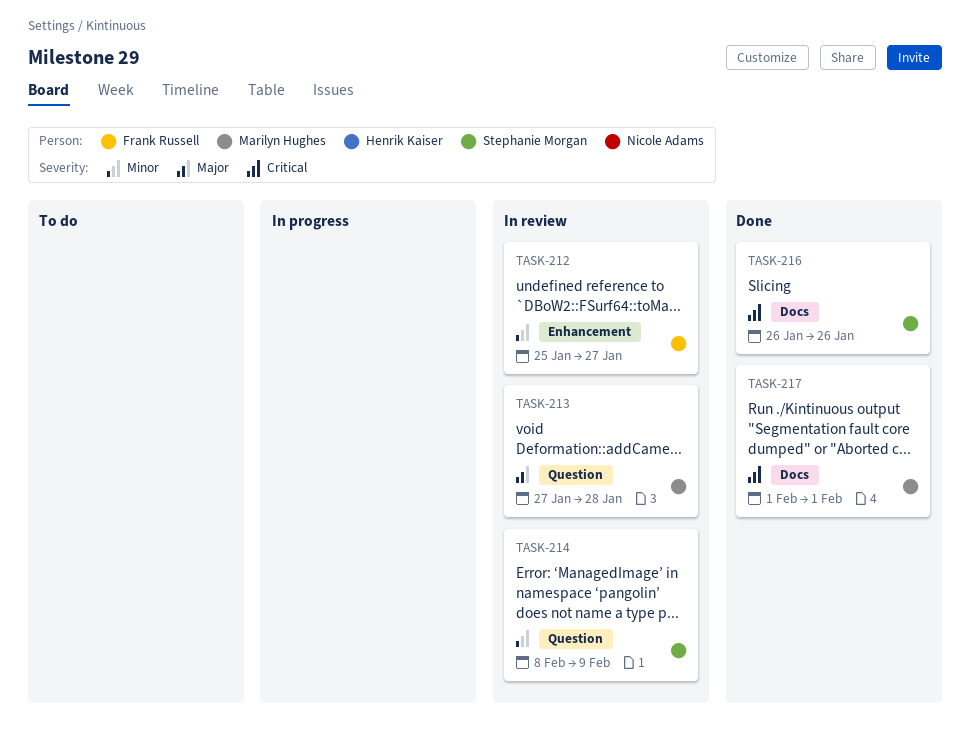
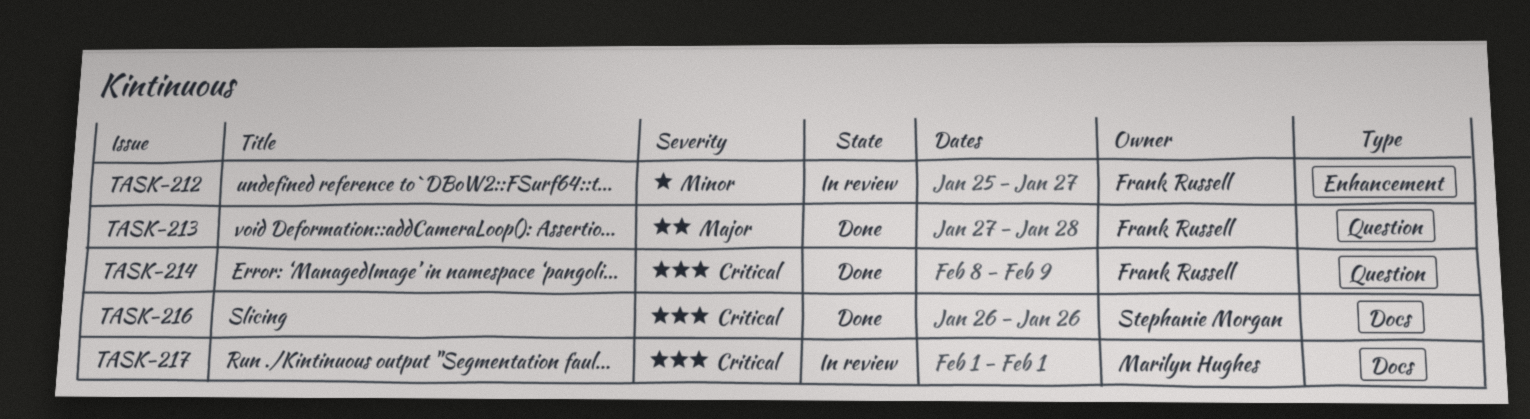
TASK-213, status: In review -> Done
TASK-213, owner: Marilyn Hughes -> Frank Russell
TASK-214, status: In review -> Done
TASK-214, owner: Stephanie Morgan -> Frank Russell
TASK-214, priority: Minor -> Critical
TASK-217, status: Done -> In review

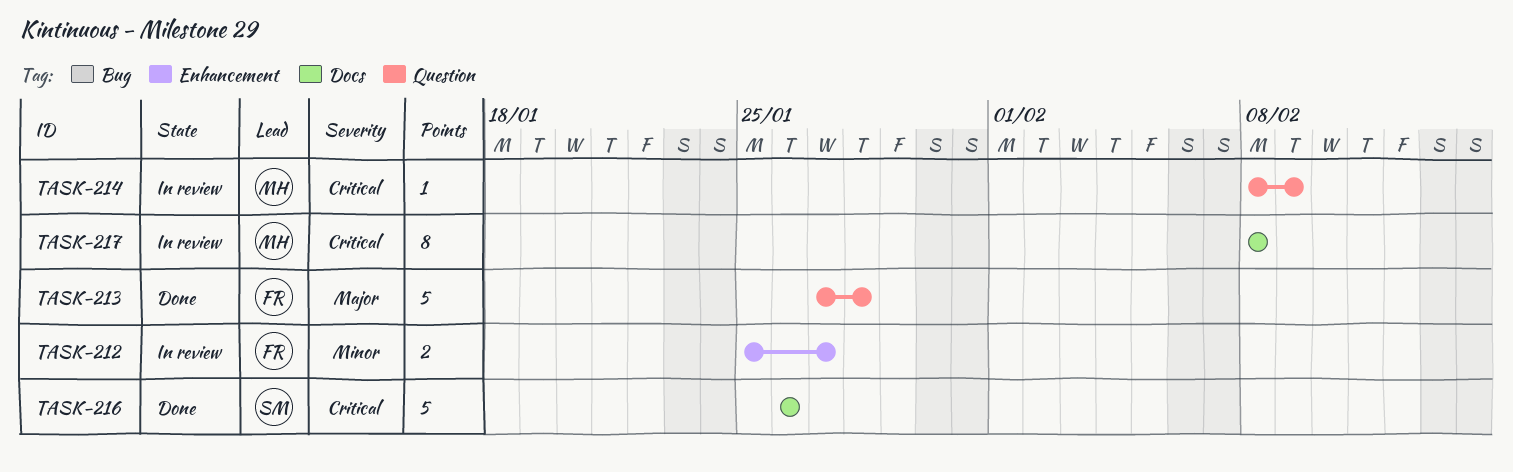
TASK-214, status: Done -> In review
TASK-214, owner: Frank Russell -> Marilyn Hughes
TASK-217, start: Feb 1 -> Feb 8
TASK-217, due: Feb 1 -> Feb 8

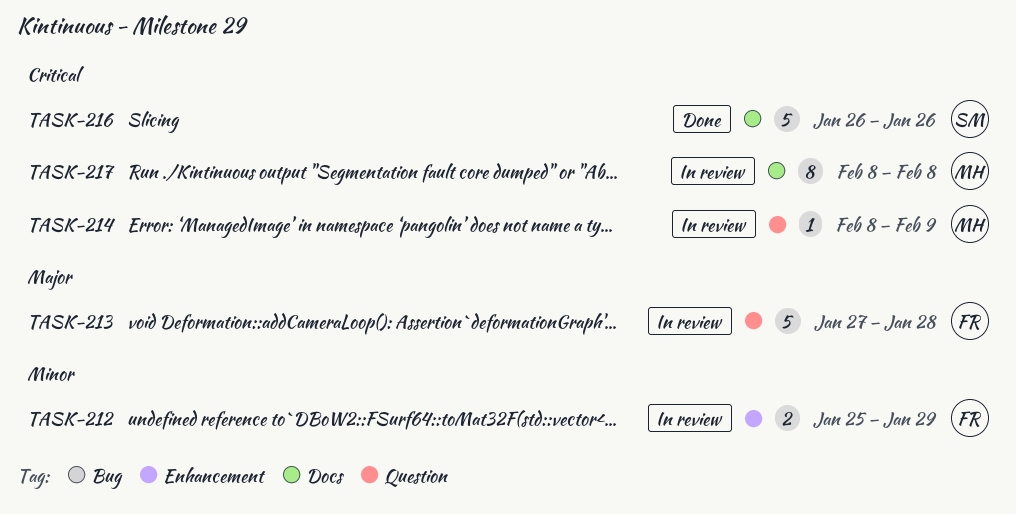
TASK-212, due: Jan 27 -> Jan 29
TASK-213, status: Done -> In review

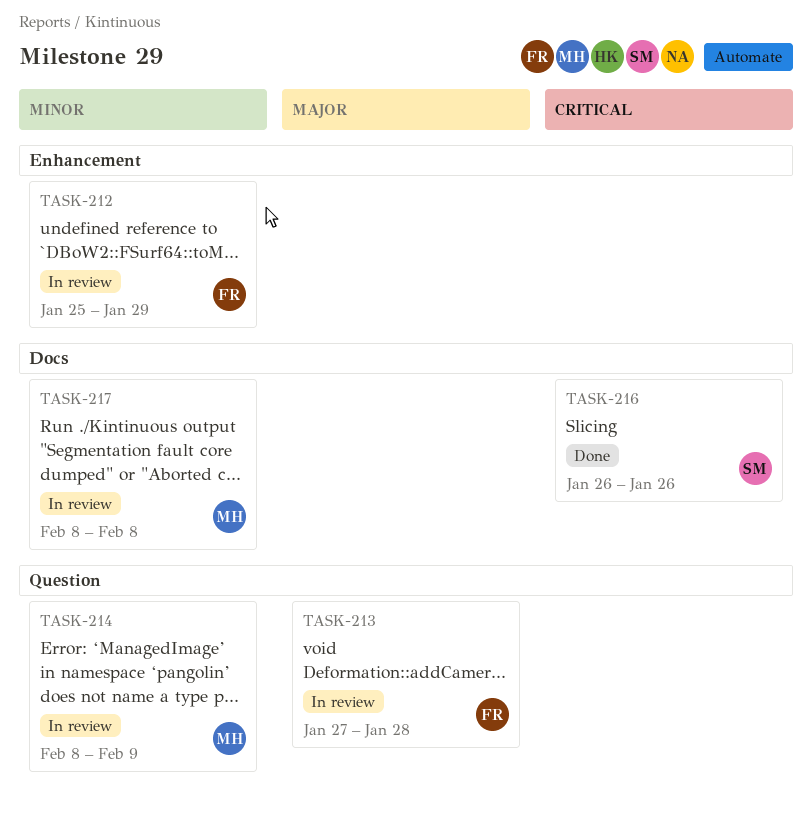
TASK-214, priority: Critical -> Minor
TASK-217, priority: Critical -> Minor

